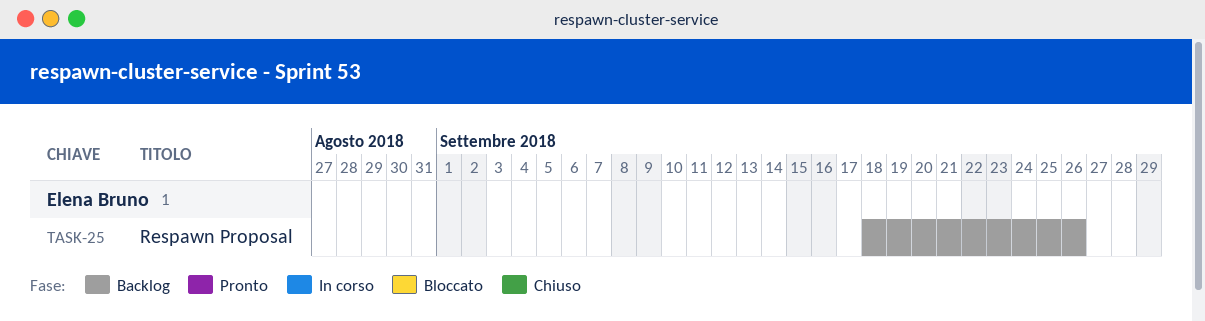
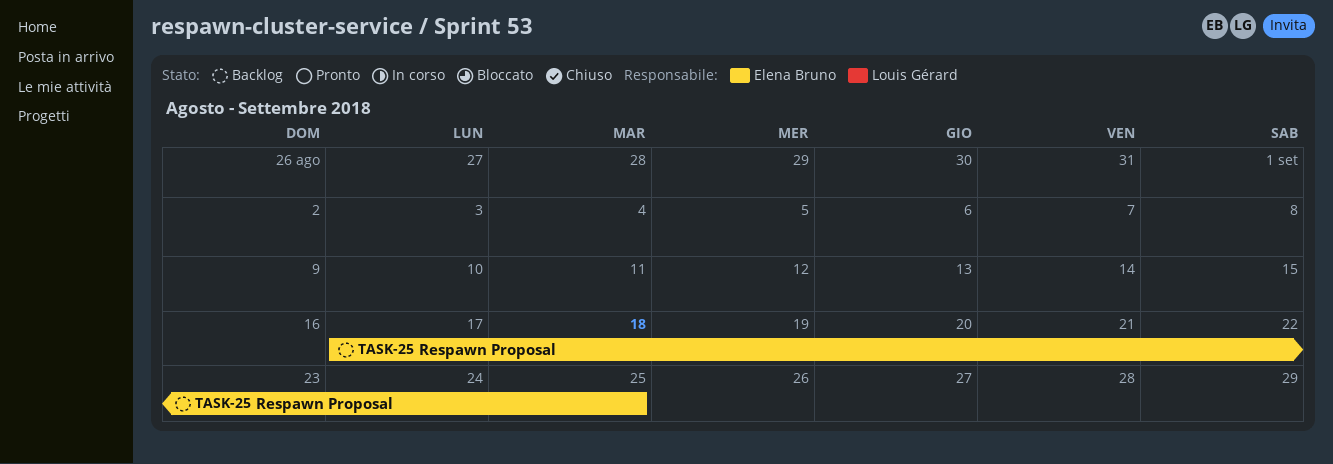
TASK-25, start: Sep 18 -> Sep 17
TASK-25, due: Sep 26 -> Sep 25

